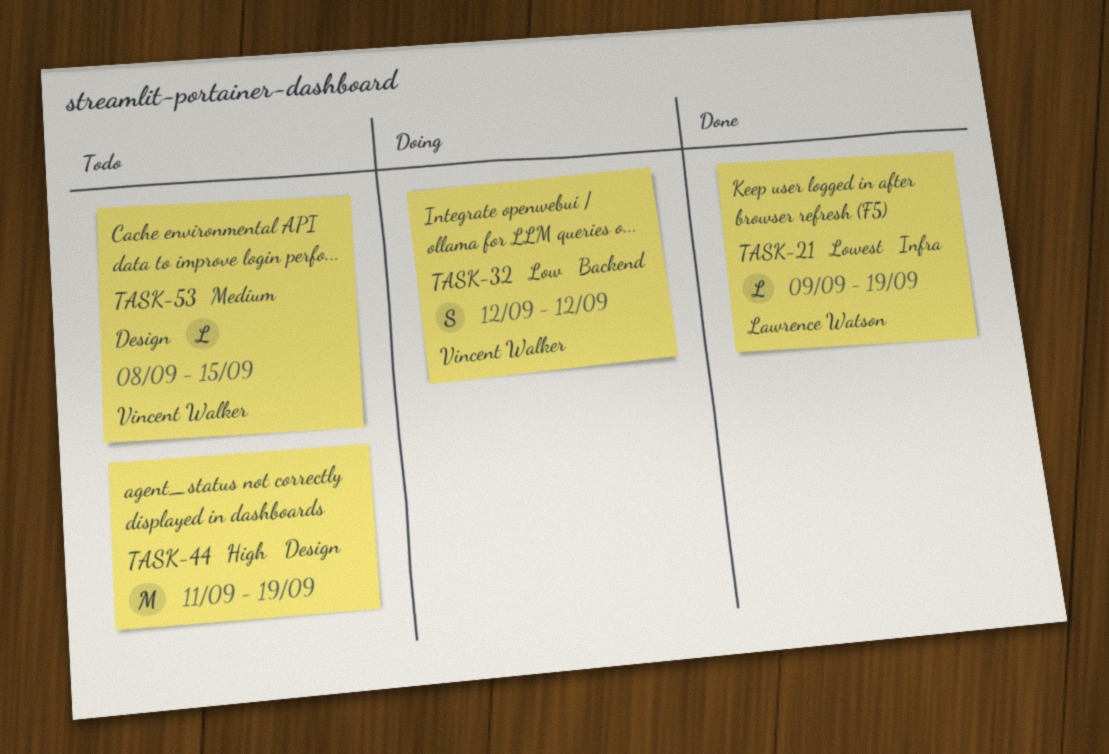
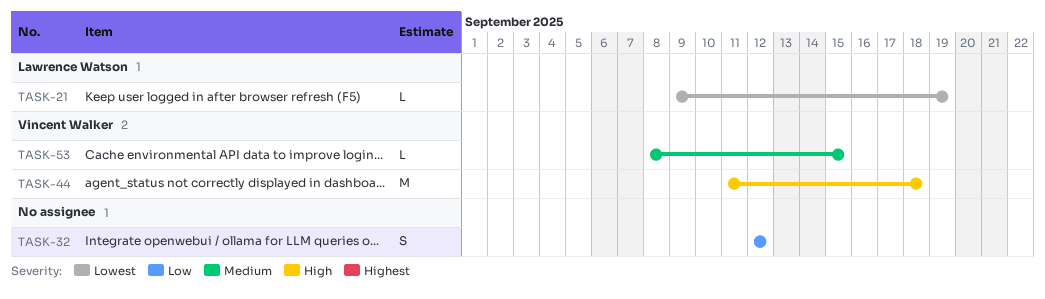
TASK-32, owner: Vincent Walker -> none
TASK-44, owner: none -> Vincent Walker
TASK-44, due: Sep 19 -> Sep 18

